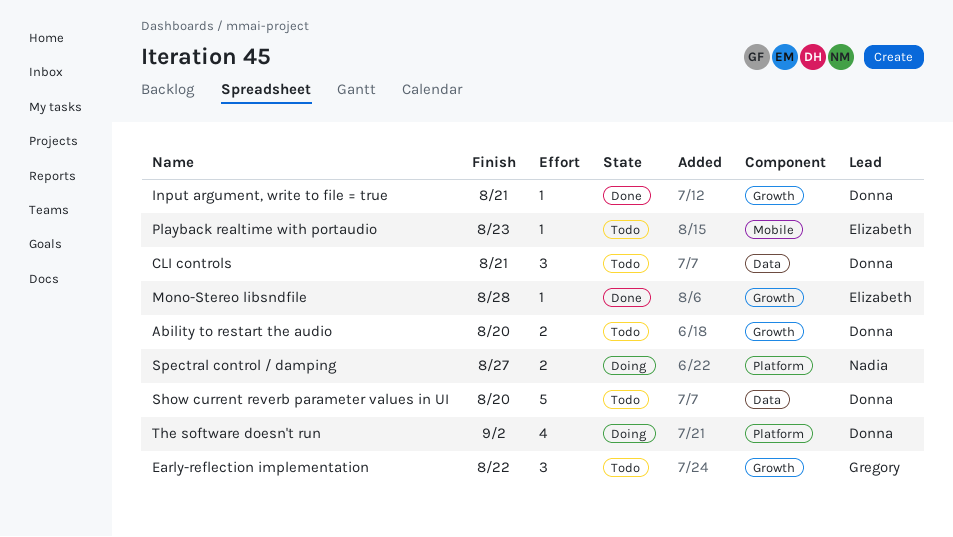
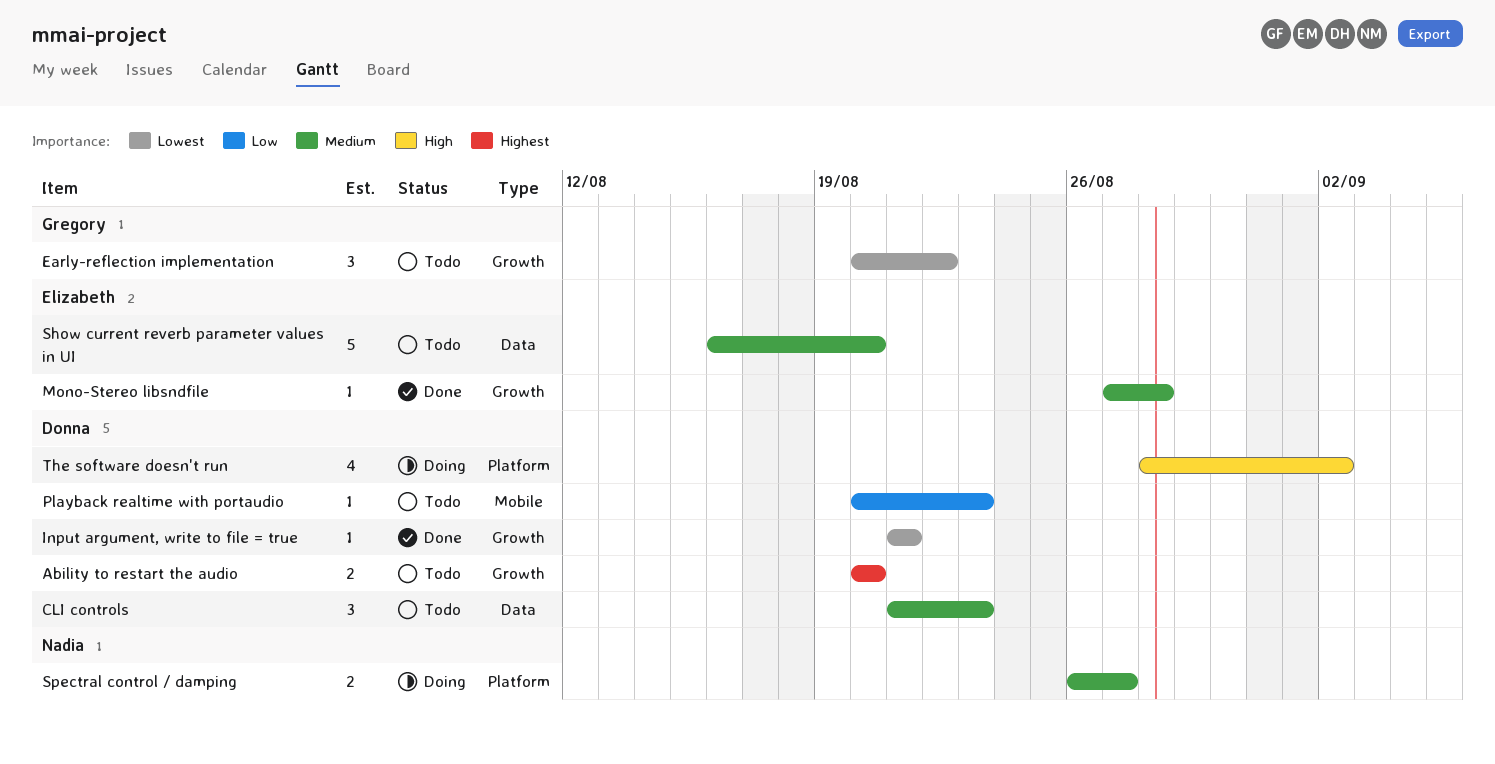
CLI controls, due: Aug 21 -> Aug 23
Playback realtime with portaudio, owner: Elizabeth -> Donna
Show current reverb parameter values in UI, owner: Donna -> Elizabeth

